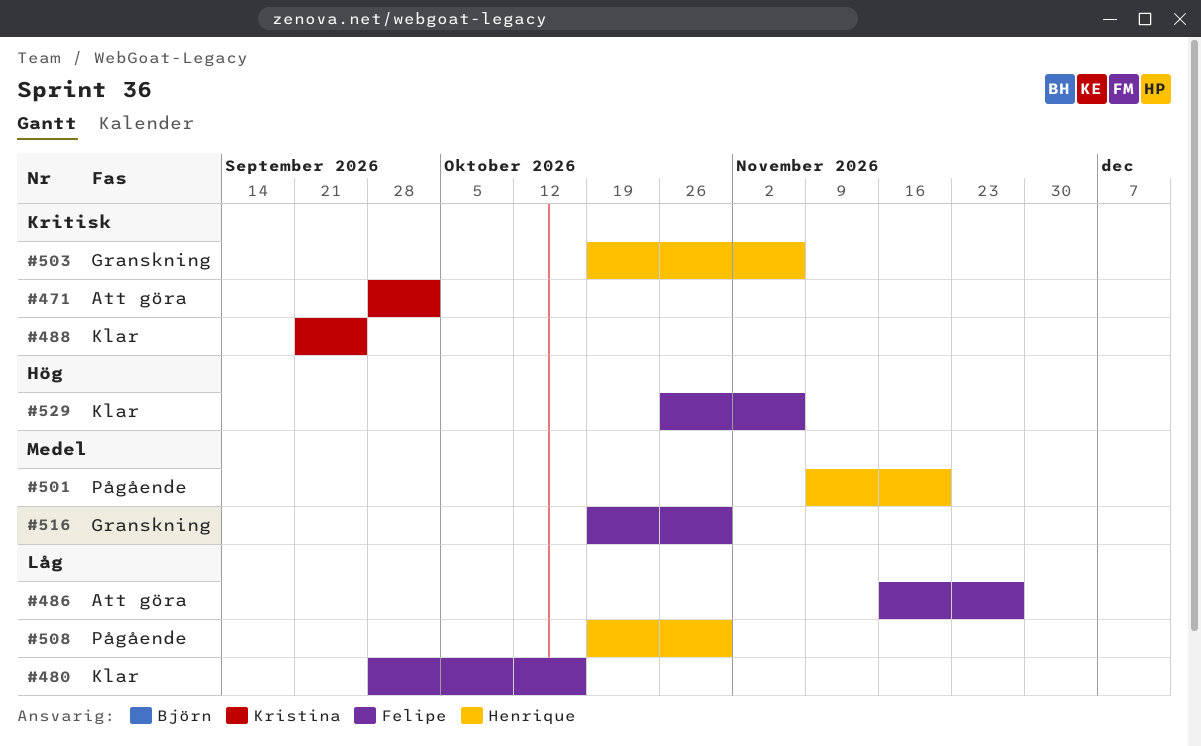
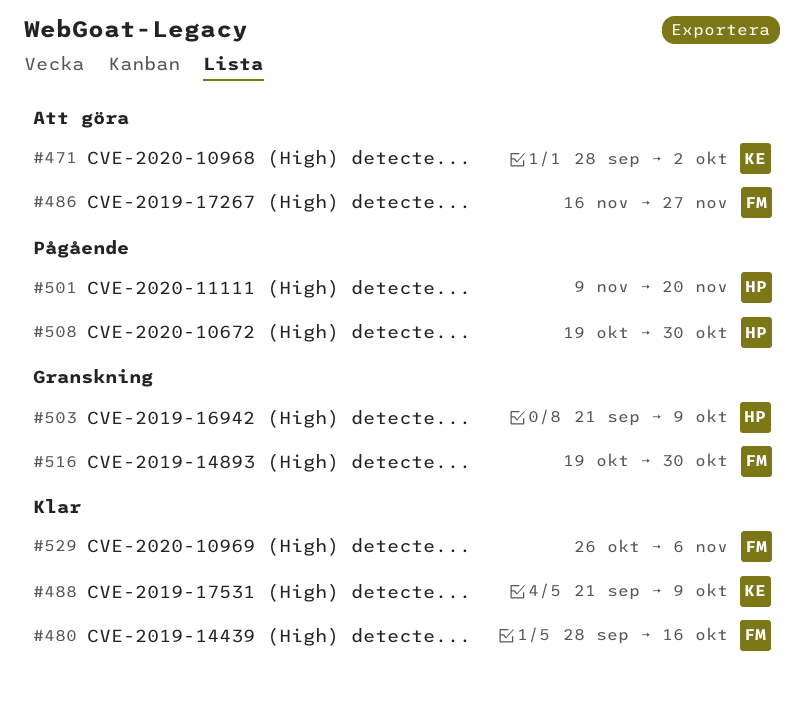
#488, due: Sep 25 -> Oct 9
#503, start: Oct 19 -> Sep 21
#503, due: Nov 6 -> Oct 9

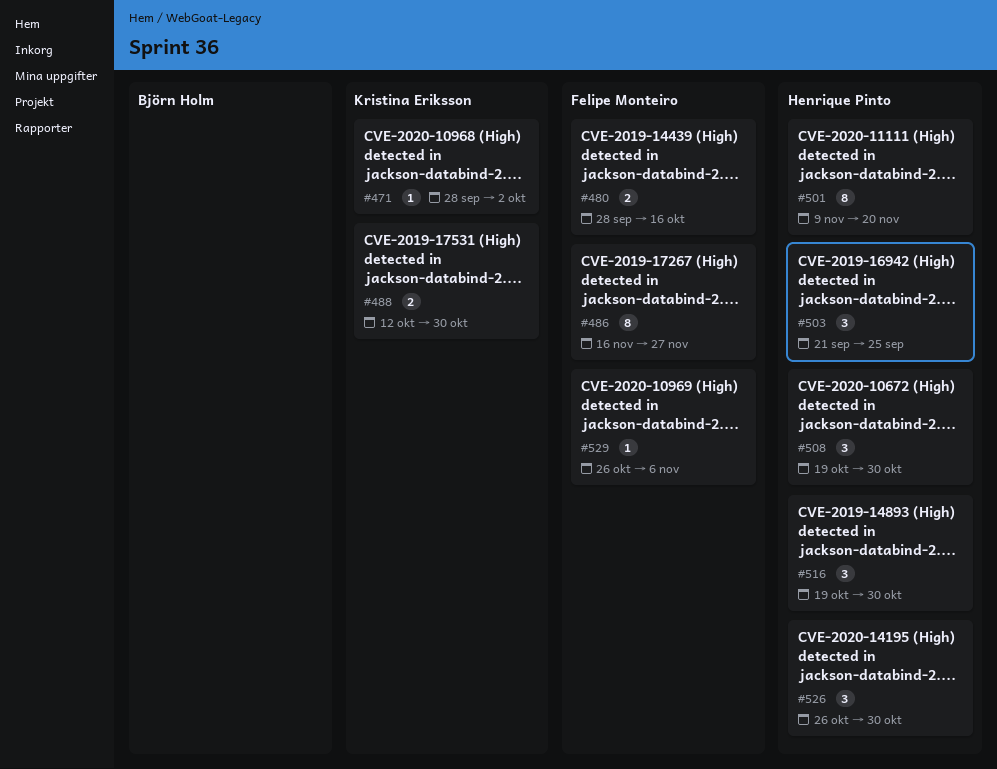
#488, start: Sep 21 -> Oct 12
#488, due: Oct 9 -> Oct 30
#503, due: Oct 9 -> Sep 25
#516, owner: Felipe Monteiro -> Henrique Pinto
#526: none -> present

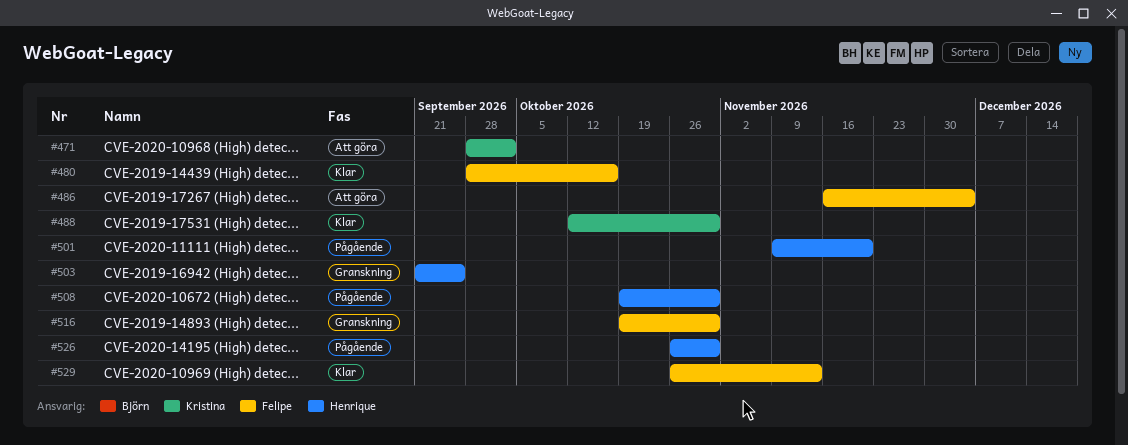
#486, due: Nov 27 -> Dec 4
#516, owner: Henrique Pinto -> Felipe Monteiro
#529, due: Nov 6 -> Nov 13

